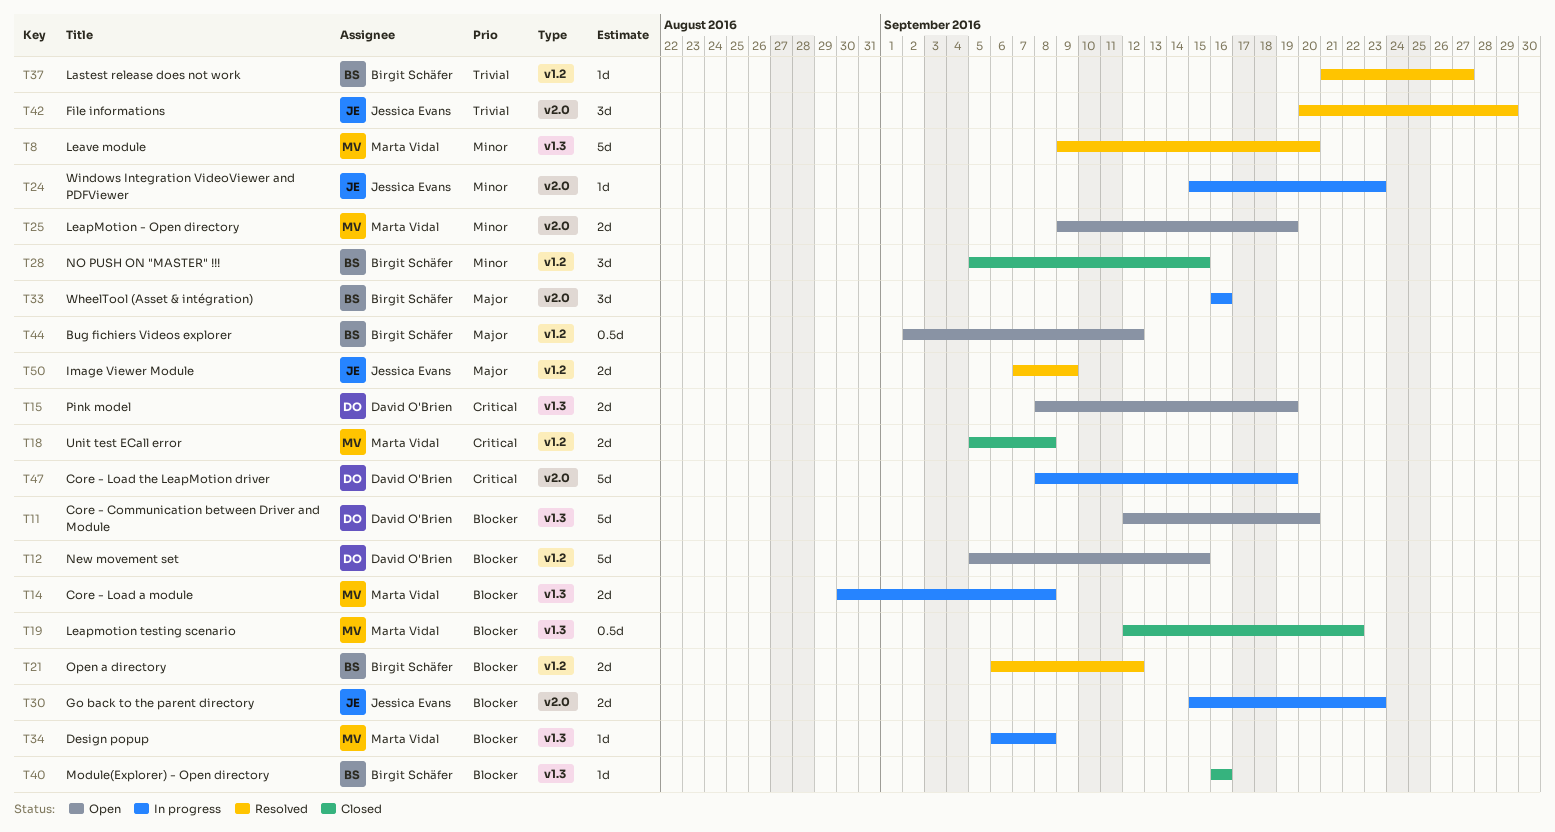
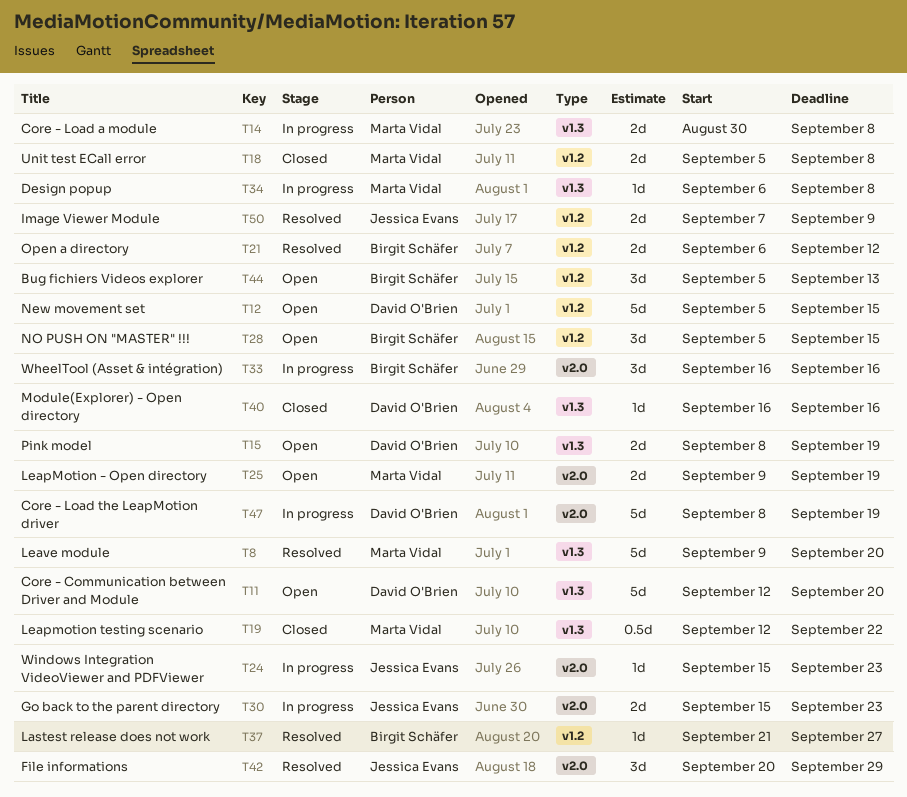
T28, status: Closed -> Open
T40, owner: Birgit Schäfer -> David O'Brien
T44, estimate: 0.5d -> 3d
T44, start: Sep 2 -> Sep 5
T44, due: Sep 12 -> Sep 13

